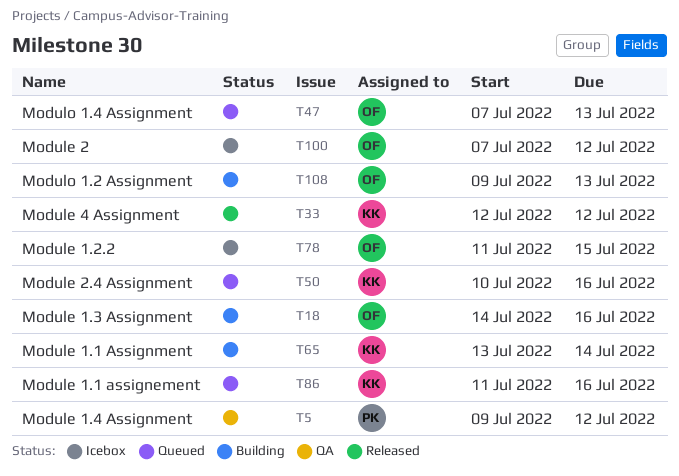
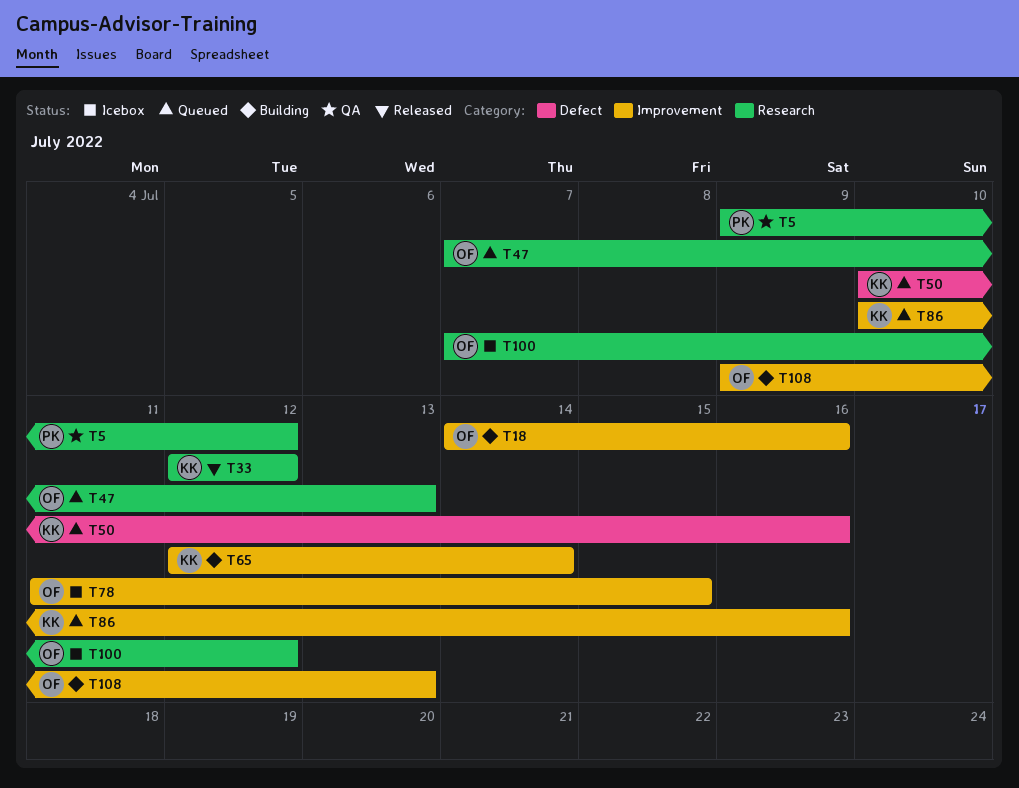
T65, start: Jul 13 -> Jul 12
T86, start: Jul 11 -> Jul 10

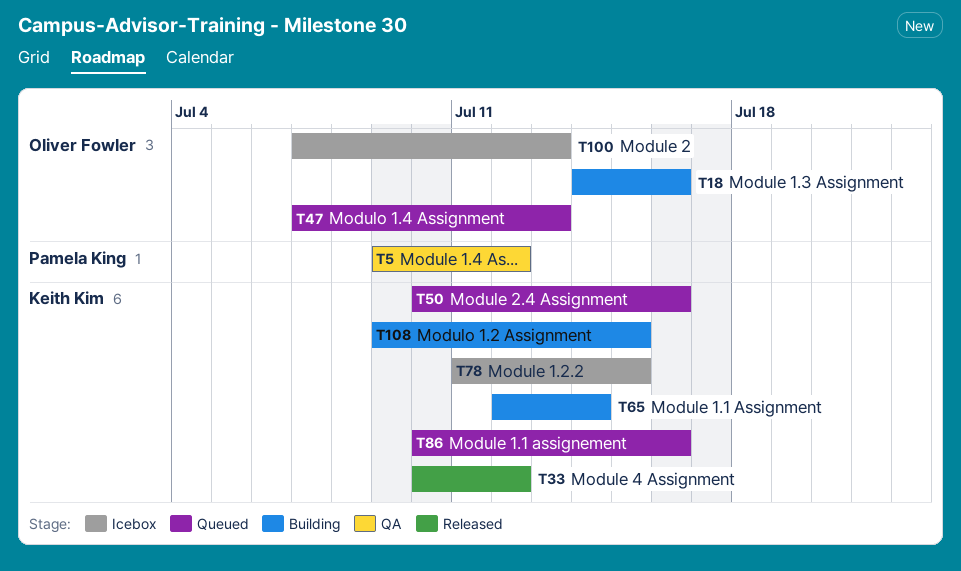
T33, start: Jul 12 -> Jul 10
T78, owner: Oliver Fowler -> Keith Kim
T100, due: Jul 12 -> Jul 13
T108, owner: Oliver Fowler -> Keith Kim
T108, due: Jul 13 -> Jul 15

